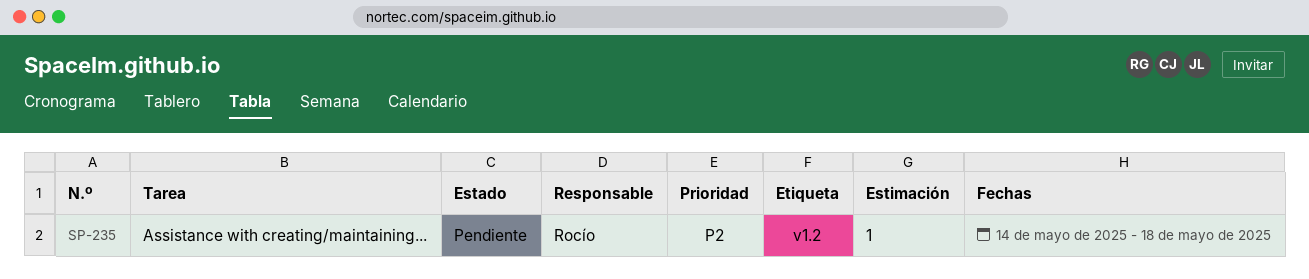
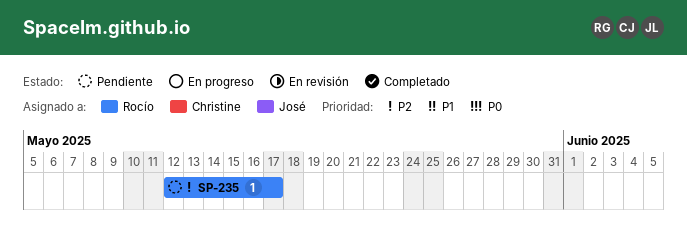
SP-235, start: May 14 -> May 12
SP-235, due: May 18 -> May 17

